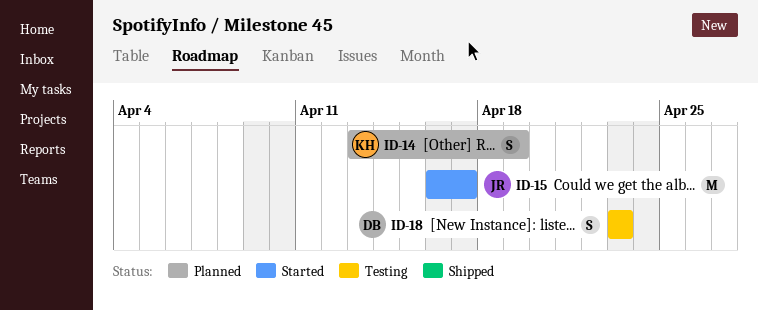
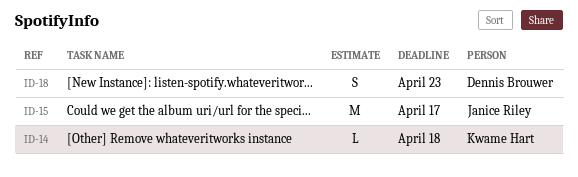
ID-14, estimate: S -> L
ID-14, due: Apr 19 -> Apr 18

